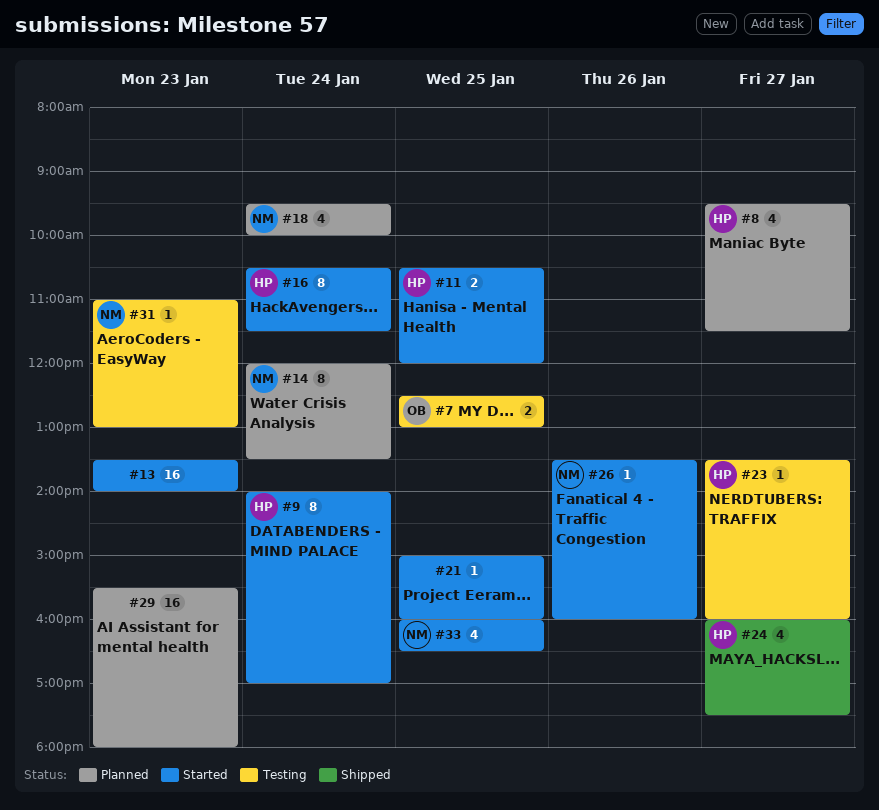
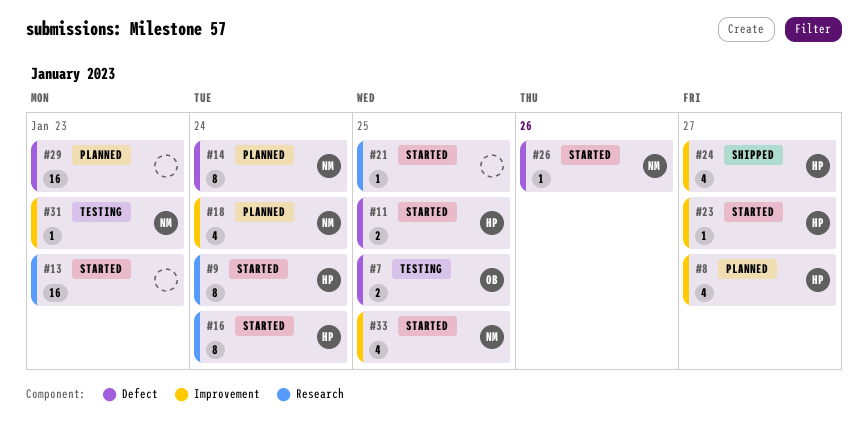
#23, status: Testing -> Started

